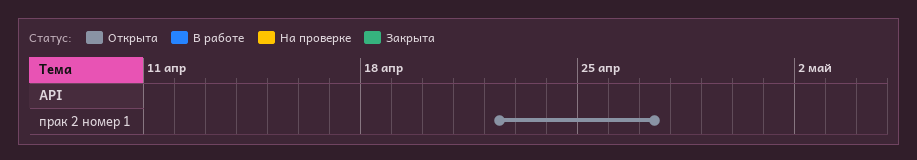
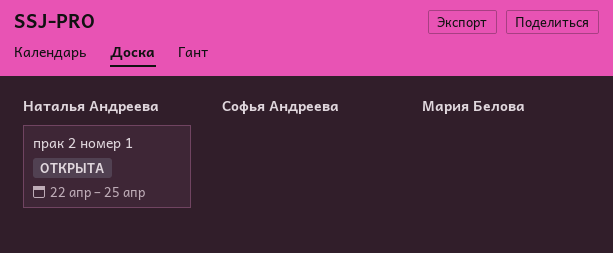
прак 2 номер 1, due: Apr 27 -> Apr 25

